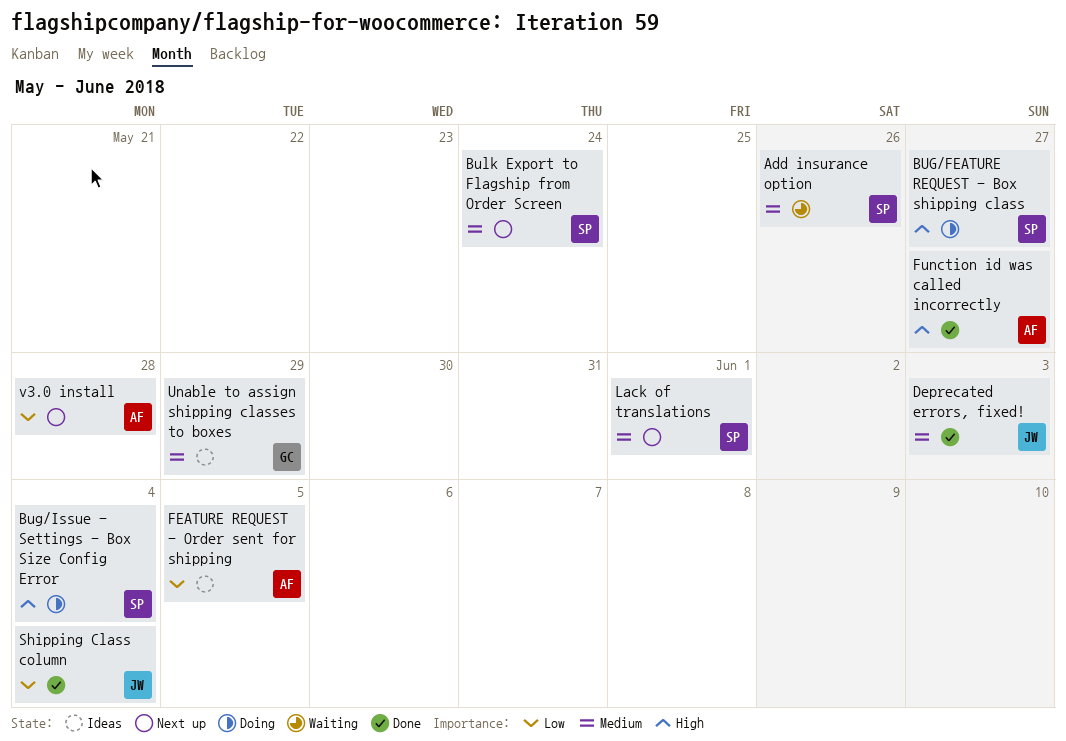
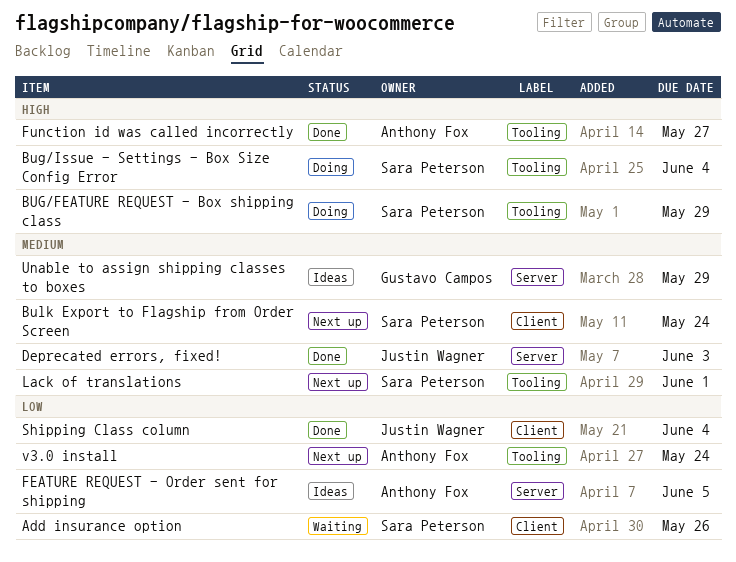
Add insurance option, priority: Medium -> Low
BUG/FEATURE REQUEST - Box shipping class, due: May 27 -> May 29
v3.0 install, due: May 28 -> May 24

